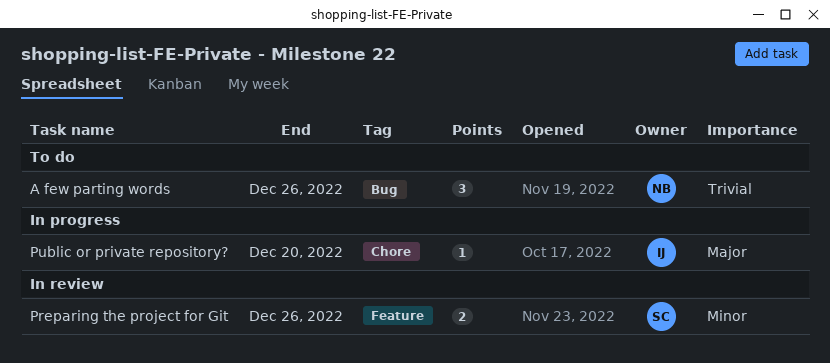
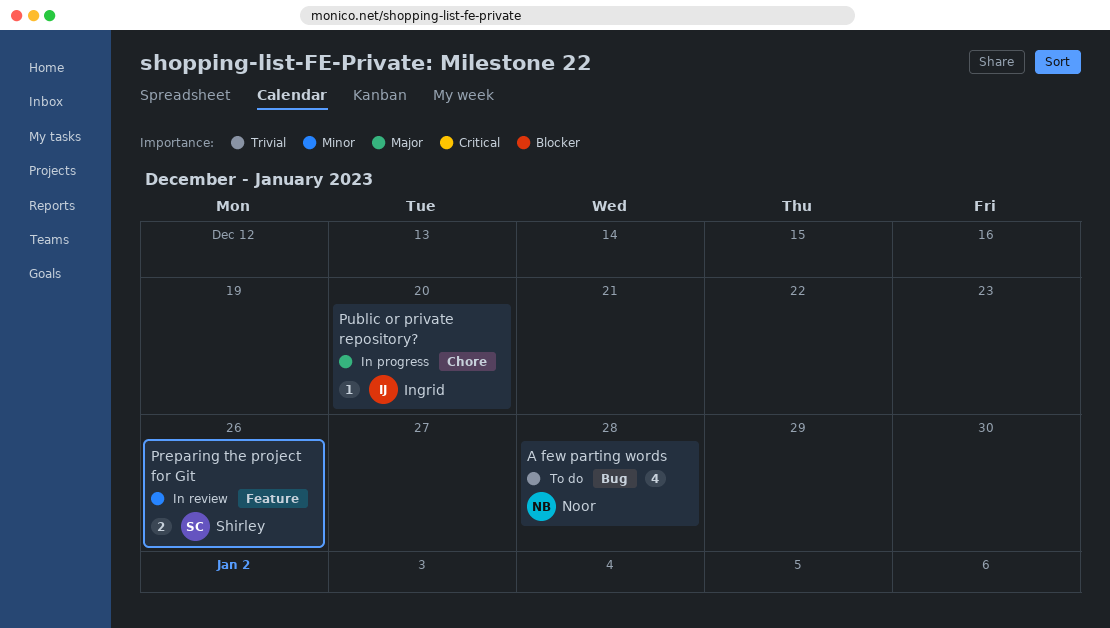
A few parting words, estimate: 3 -> 4
A few parting words, due: Dec 26 -> Dec 28

